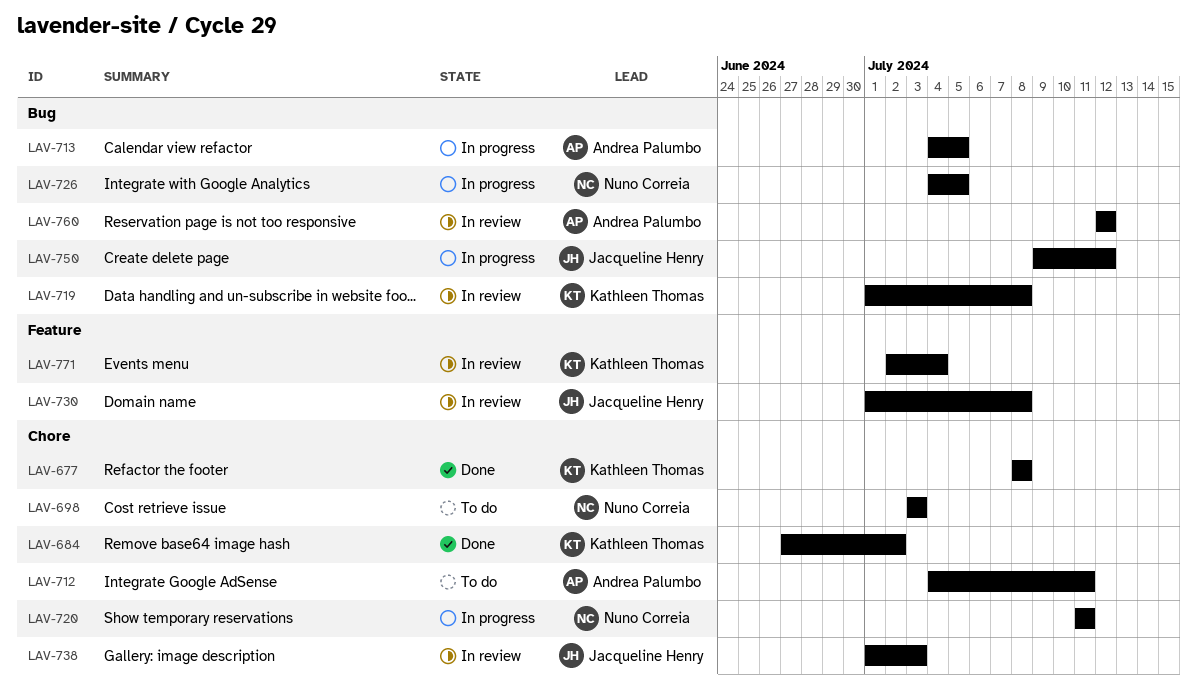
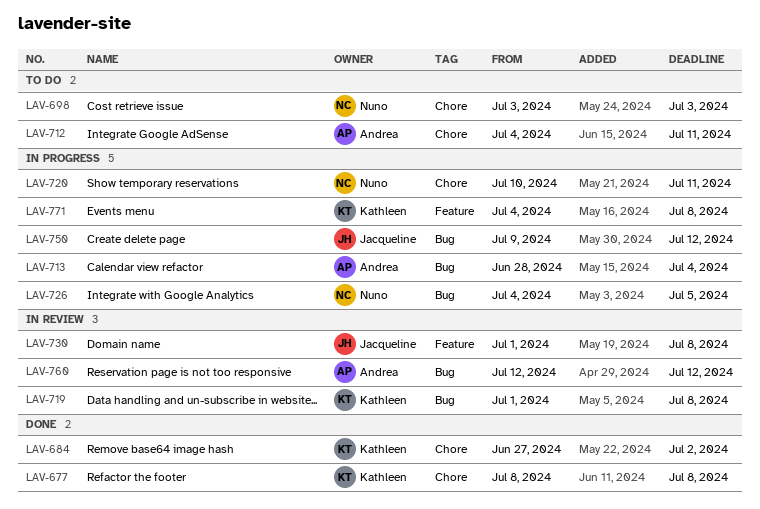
LAV-713, start: Jul 4 -> Jun 28
LAV-713, due: Jul 5 -> Jul 4
LAV-720, start: Jul 11 -> Jul 10
LAV-738: present -> none
LAV-771, status: In review -> In progress
LAV-771, start: Jul 2 -> Jul 4
LAV-771, due: Jul 4 -> Jul 8

